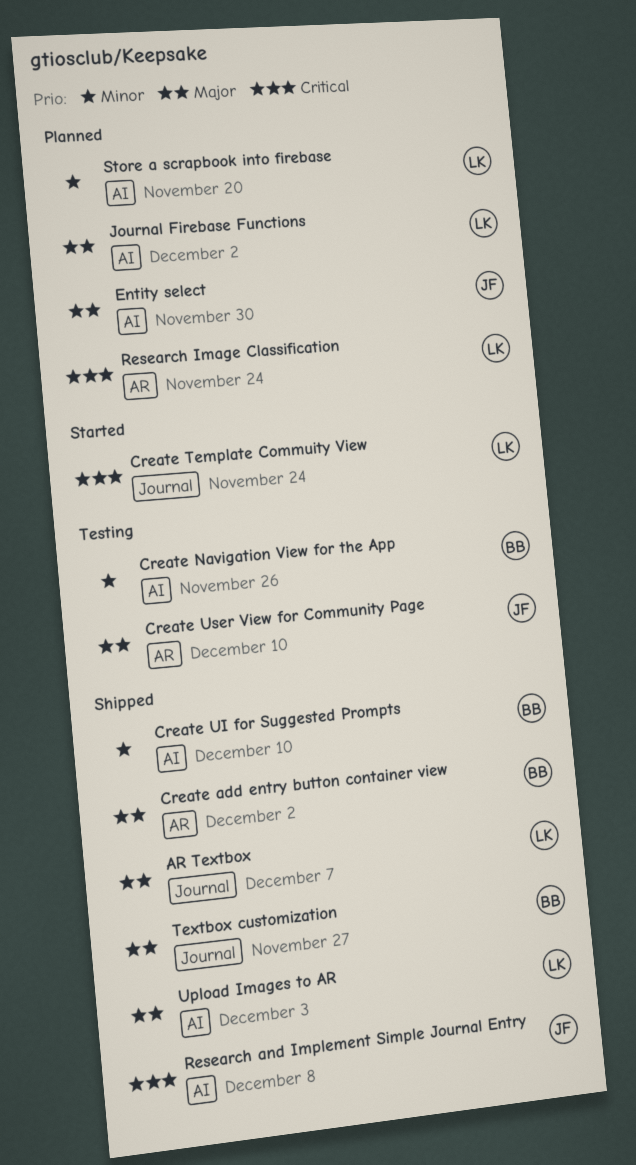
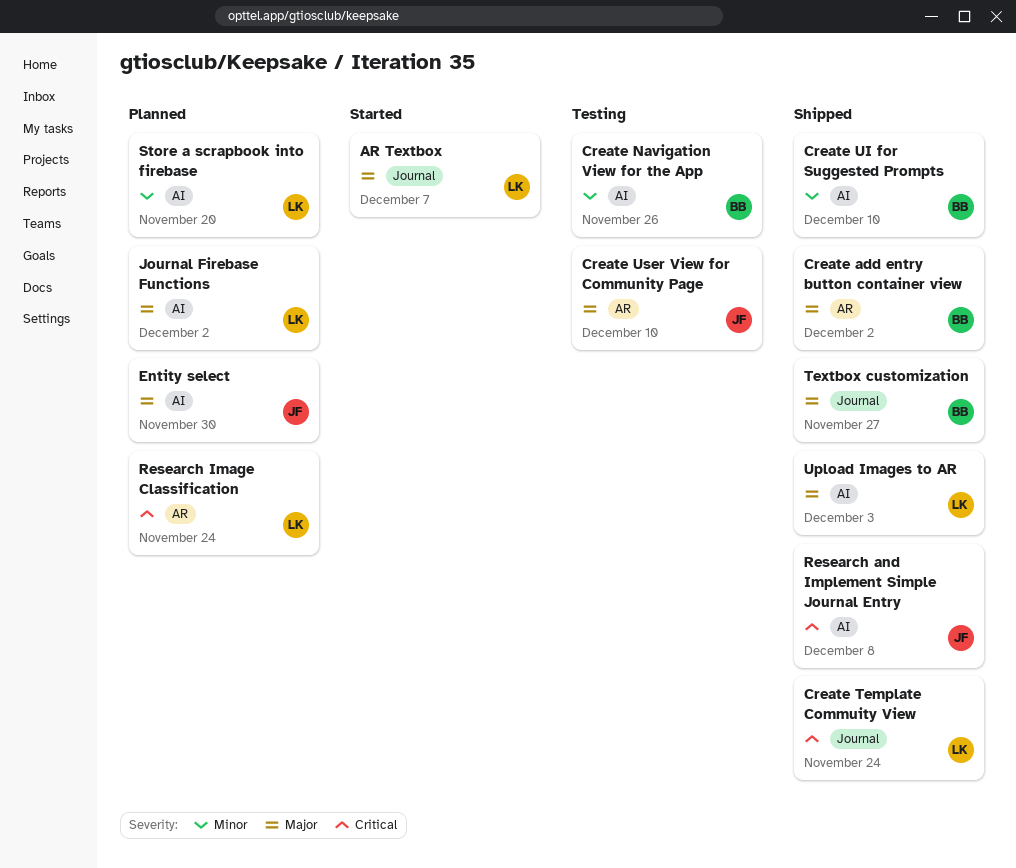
AR Textbox, status: Shipped -> Started
Create Template Commuity View, status: Started -> Shipped

